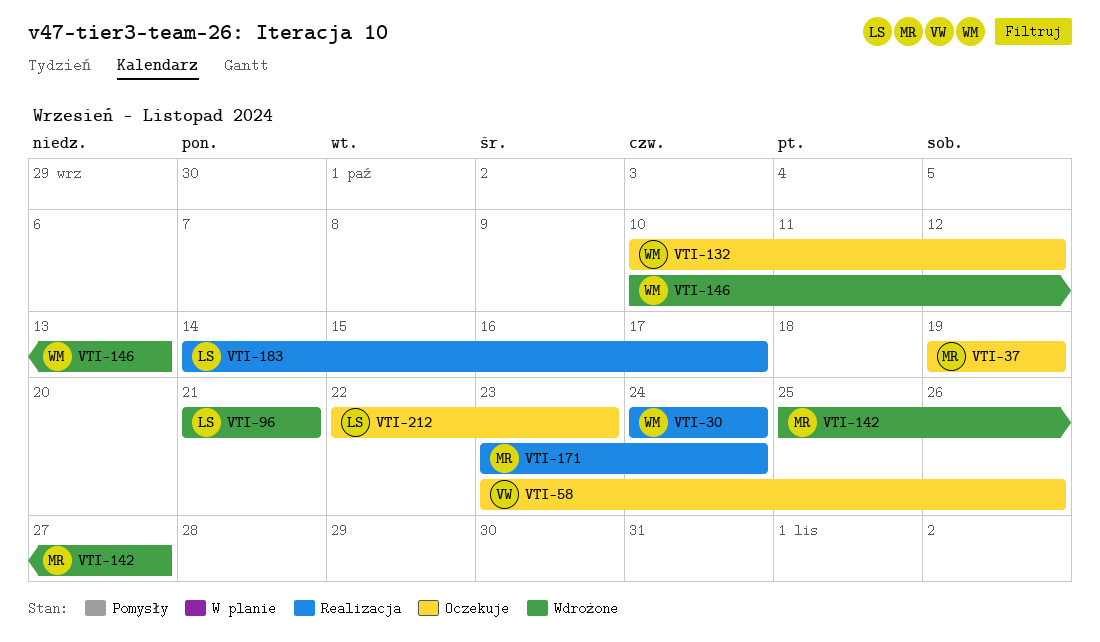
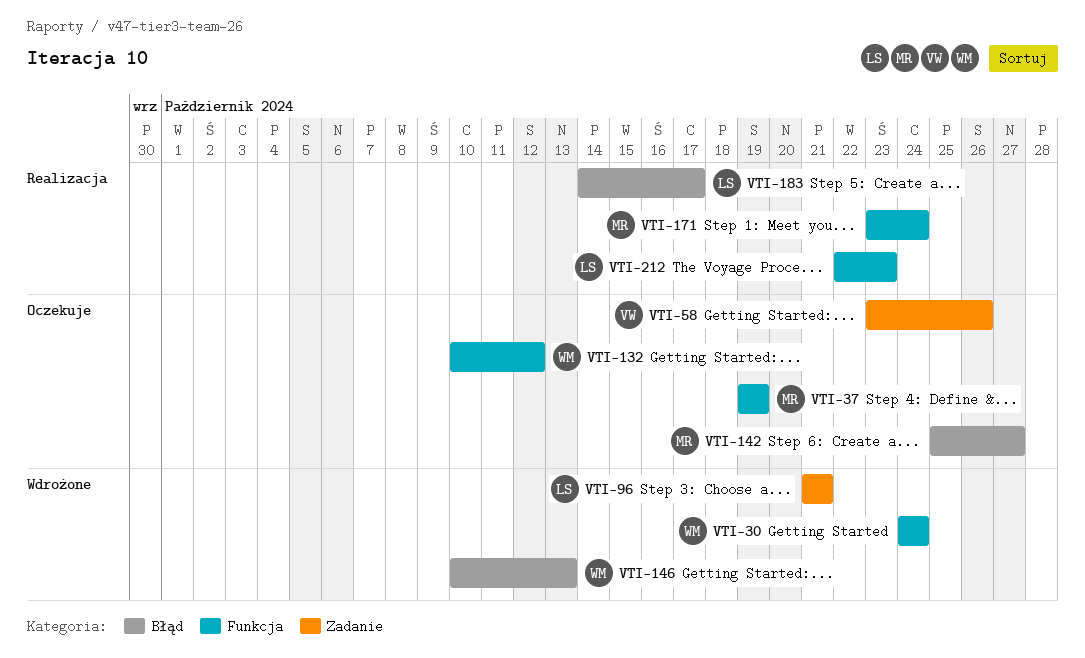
VTI-30, status: Realizacja -> Wdrożone
VTI-142, status: Wdrożone -> Oczekuje
VTI-212, status: Oczekuje -> Realizacja

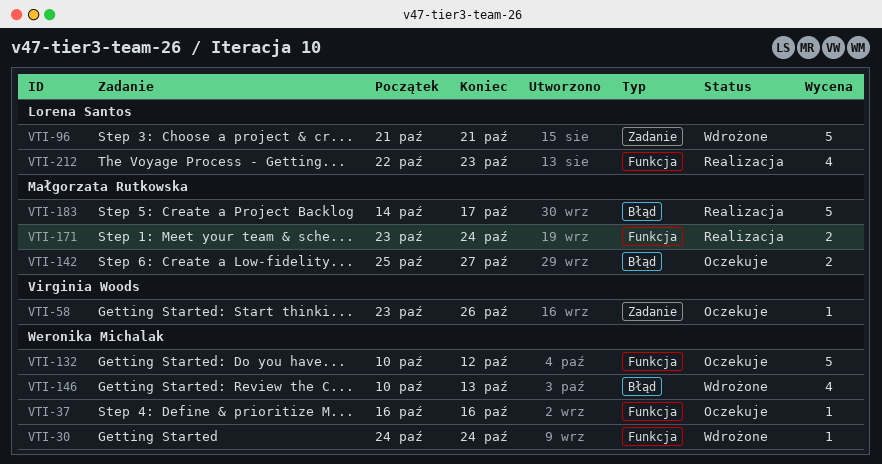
VTI-37, owner: Małgorzata Rutkowska -> Weronika Michalak
VTI-37, start: Oct 19 -> Oct 16
VTI-37, due: Oct 19 -> Oct 16
VTI-183, owner: Lorena Santos -> Małgorzata Rutkowska

